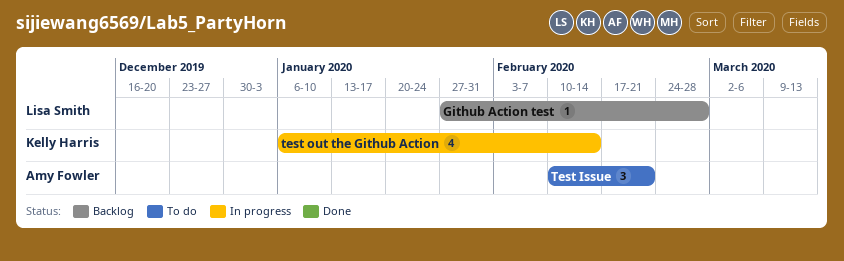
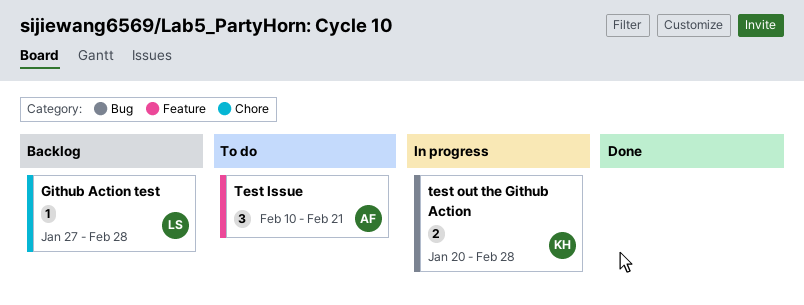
test out the Github Action, estimate: 4 -> 2
test out the Github Action, start: Jan 6 -> Jan 20
test out the Github Action, due: Feb 14 -> Feb 28

